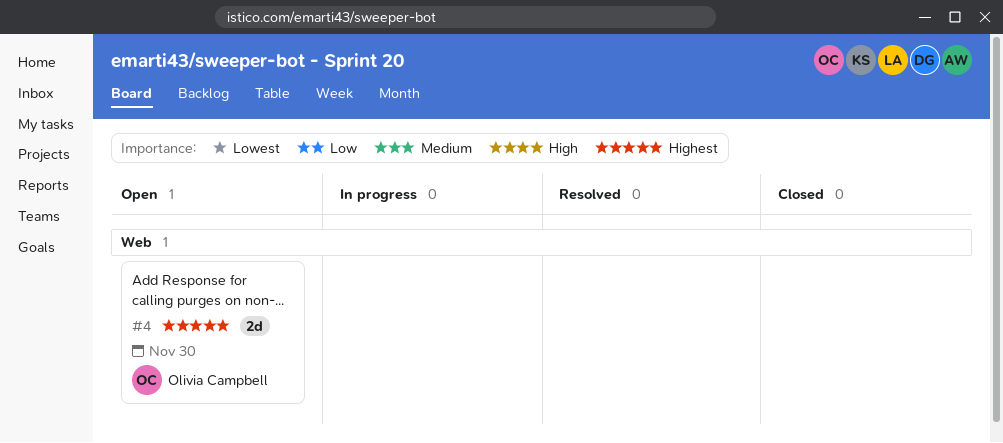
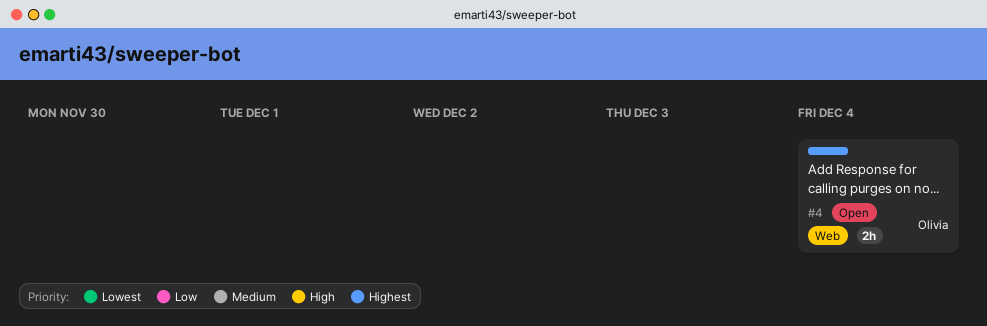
#4, estimate: 2d -> 2h
#4, due: Nov 30 -> Dec 4

